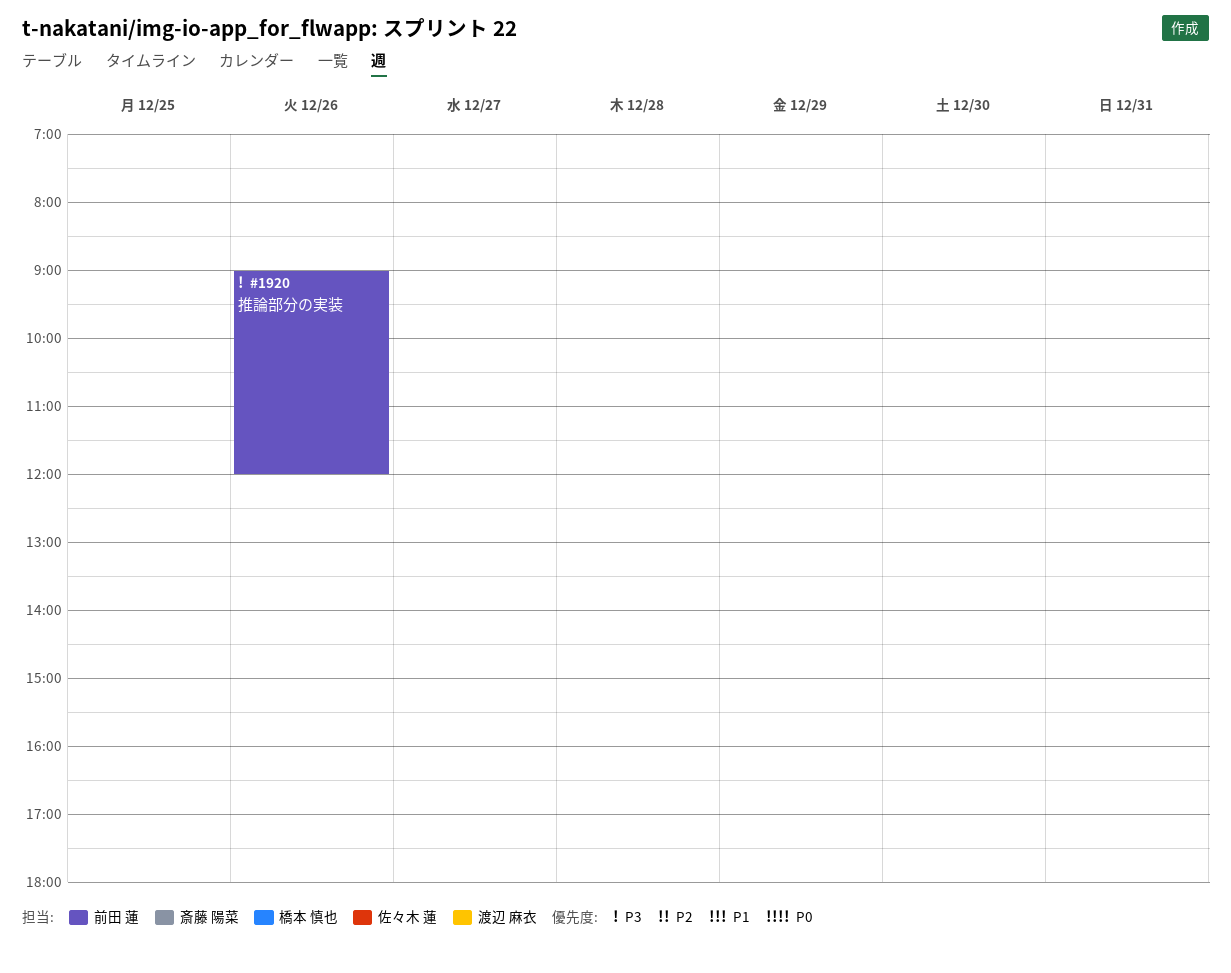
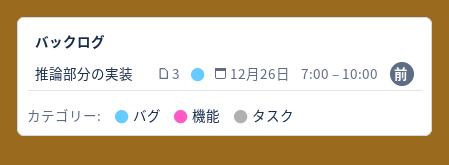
推論部分の実装, begins: 09:00 -> 07:00
推論部分の実装, ends: 12:00 -> 10:00

